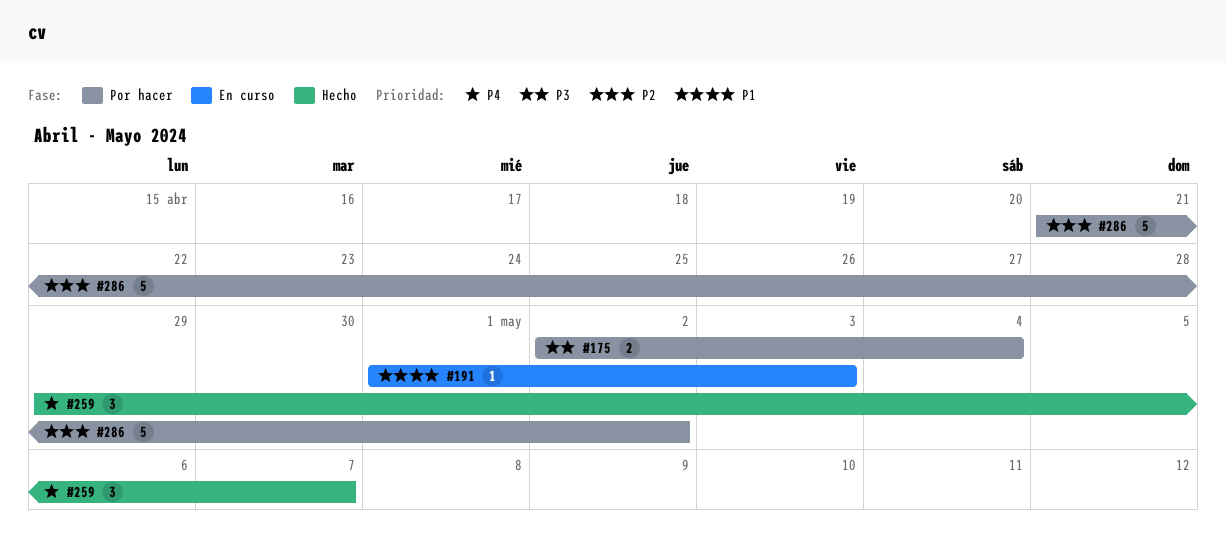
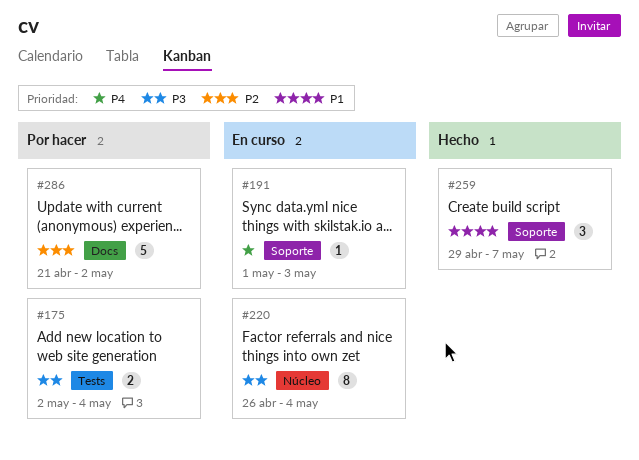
#191, priority: P1 -> P4
#220: none -> present
#259, priority: P4 -> P1

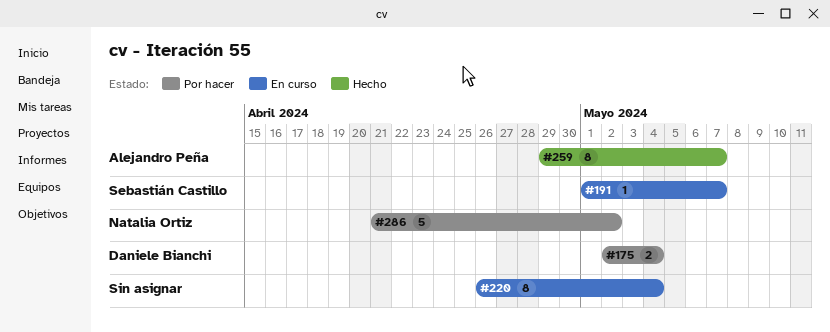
#191, due: May 3 -> May 7
#259, estimate: 3 -> 8

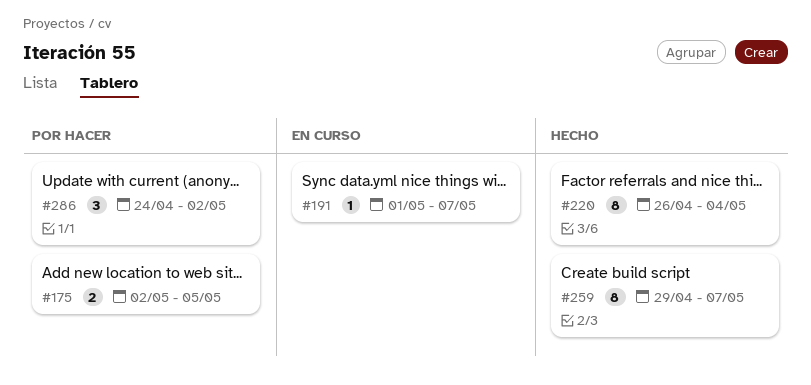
#175, due: May 4 -> May 5
#220, status: En curso -> Hecho
#286, estimate: 5 -> 3
#286, start: Apr 21 -> Apr 24

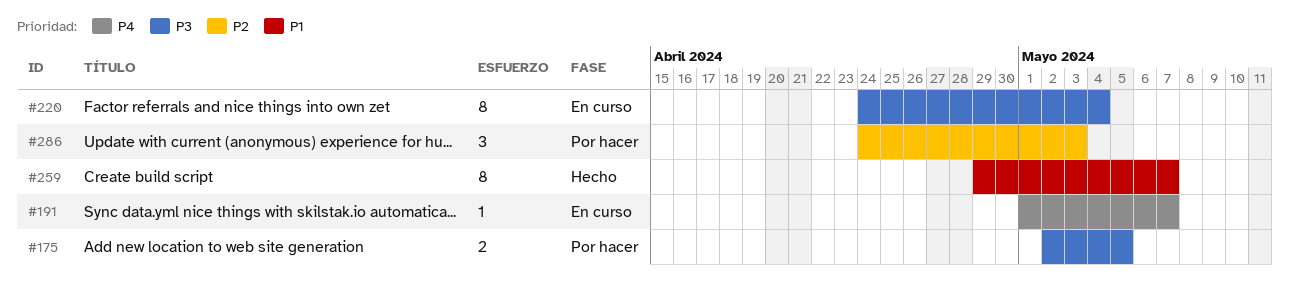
#220, status: Hecho -> En curso
#220, start: Apr 26 -> Apr 24
#286, due: May 2 -> May 3

